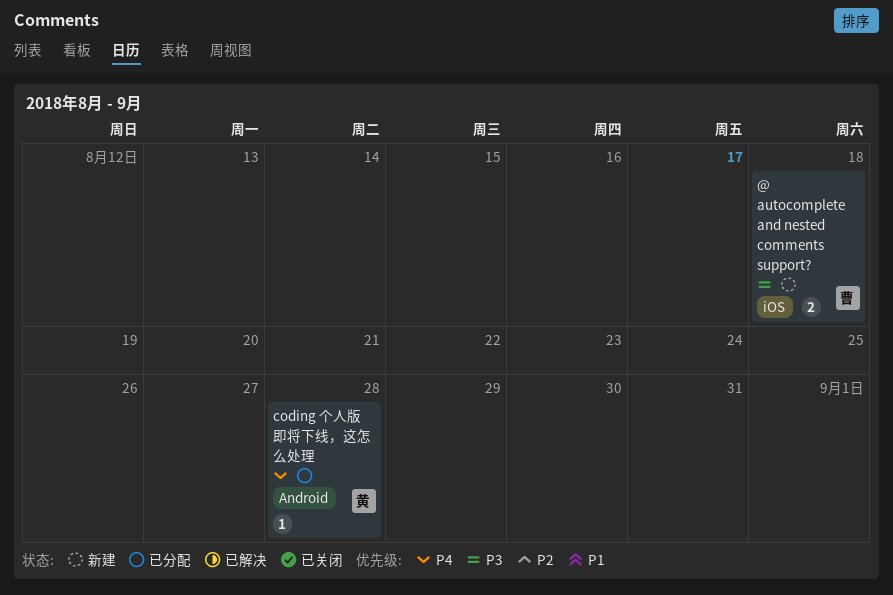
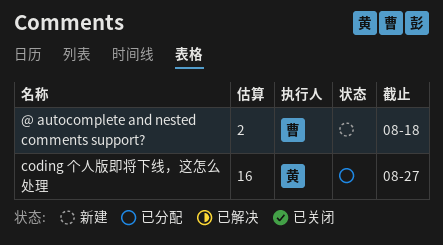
coding 个人版即将下线，这怎么处理, estimate: 1 -> 16
coding 个人版即将下线，这怎么处理, due: Aug 28 -> Aug 27

